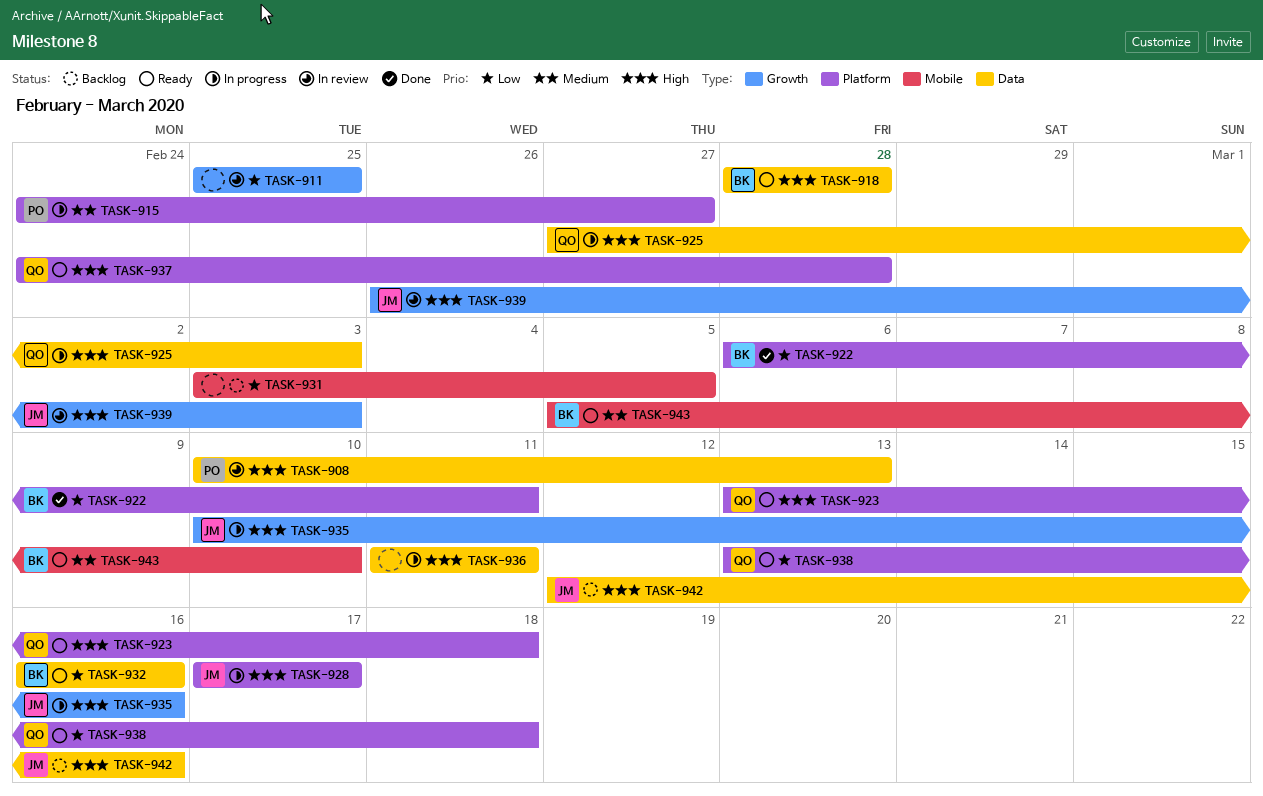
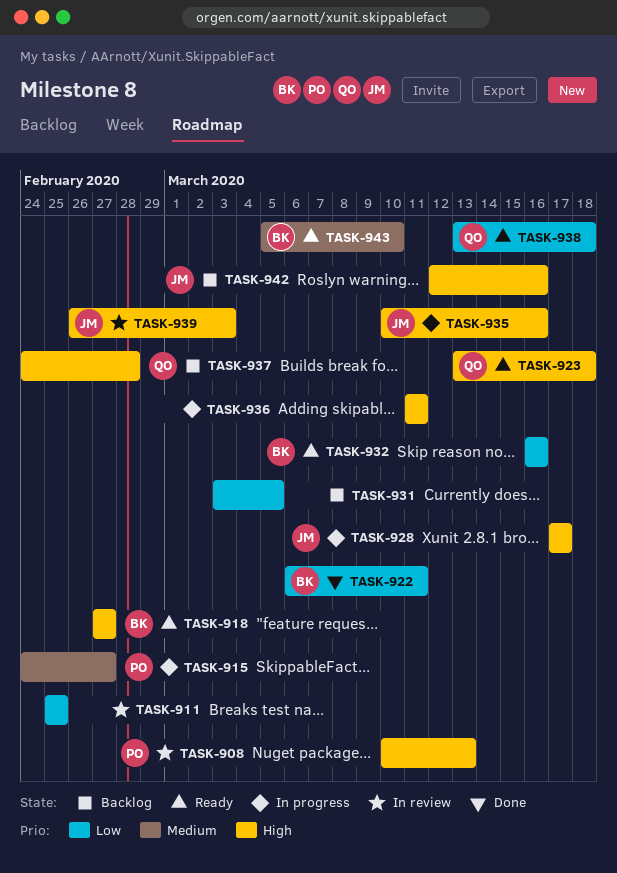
TASK-918, start: Feb 28 -> Feb 27
TASK-918, due: Feb 28 -> Feb 27
TASK-925: present -> none
TASK-937, status: Ready -> Backlog

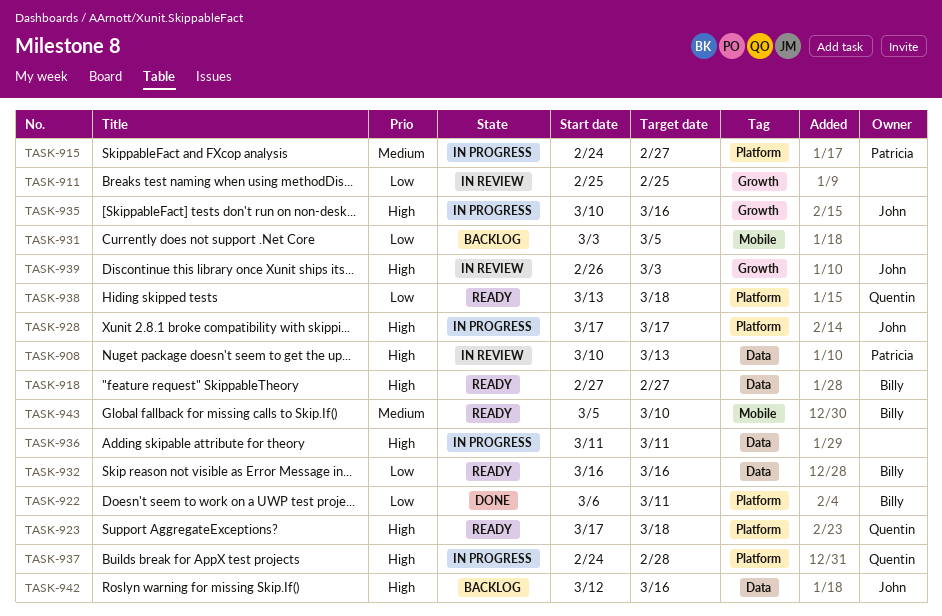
TASK-923, start: Mar 13 -> Mar 17
TASK-937, status: Backlog -> In progress

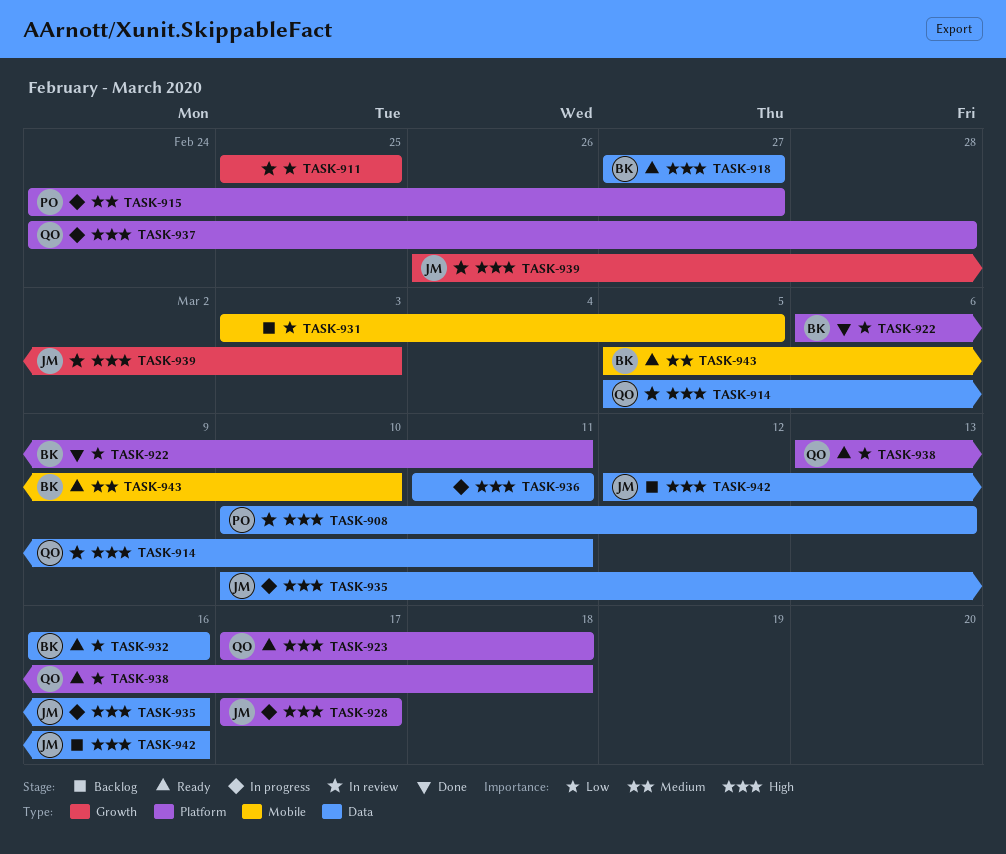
TASK-914: none -> present
TASK-935, label: Growth -> Data

